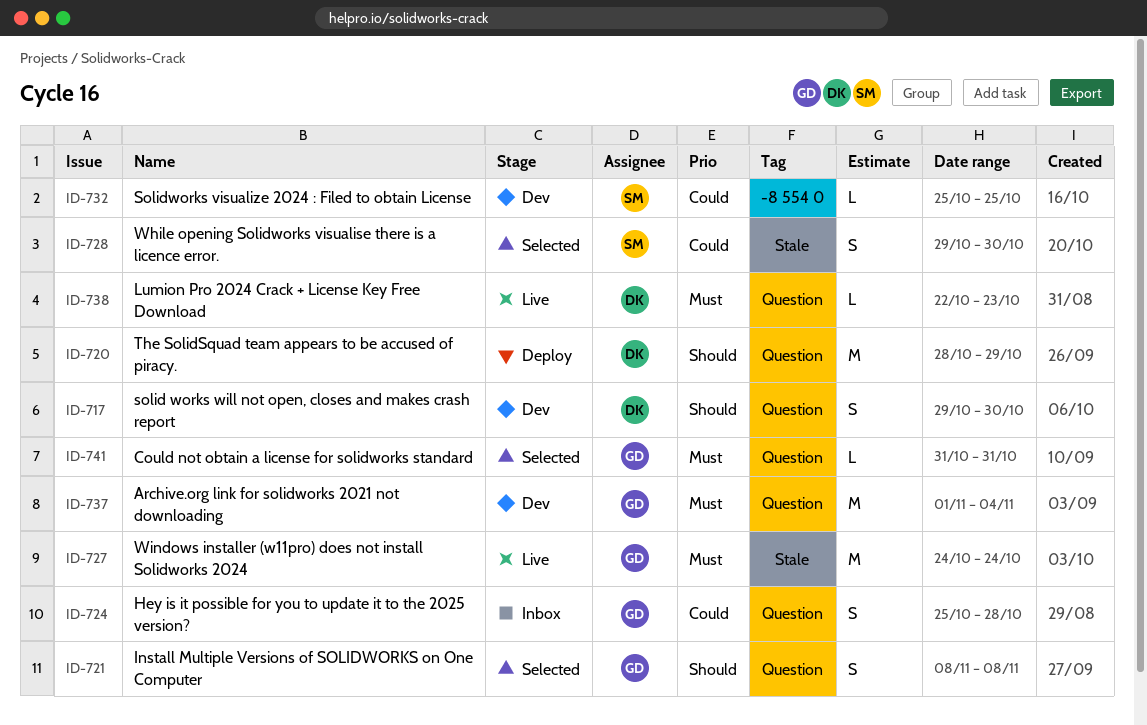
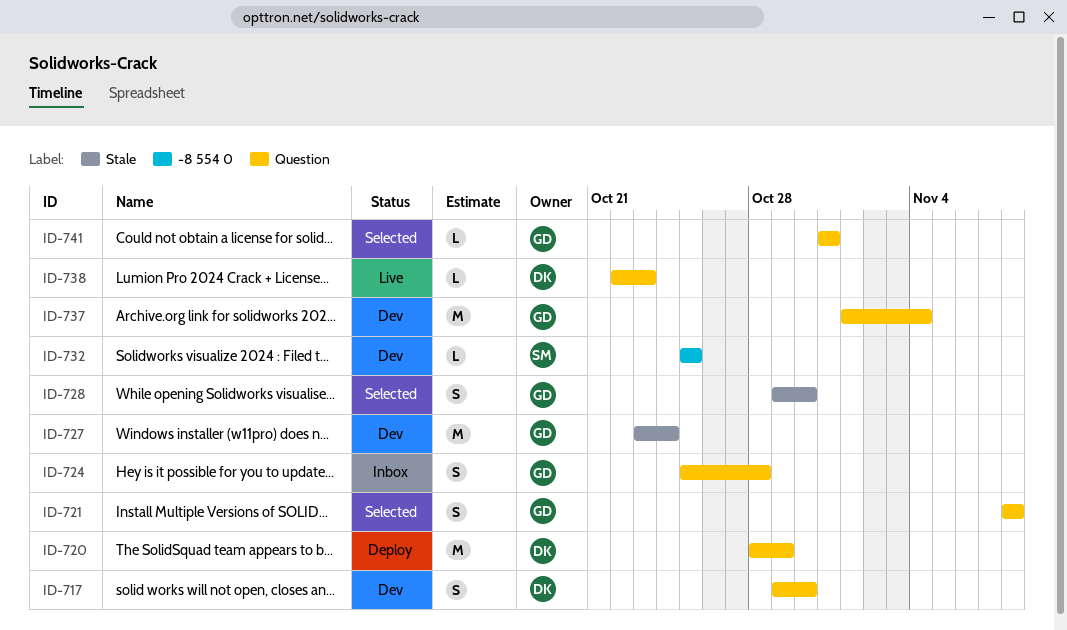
ID-727, status: Live -> Dev
ID-727, start: Oct 24 -> Oct 23
ID-728, owner: SM -> GD

